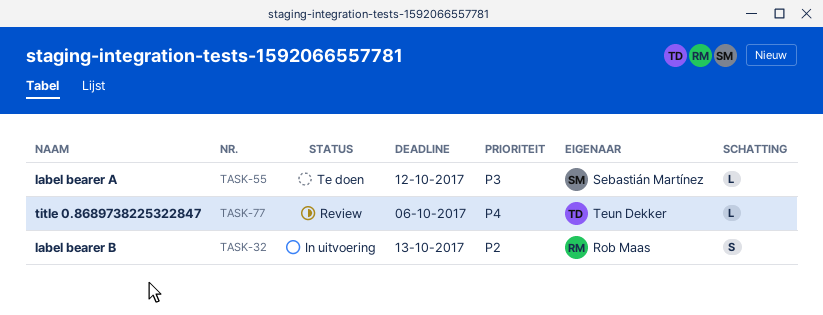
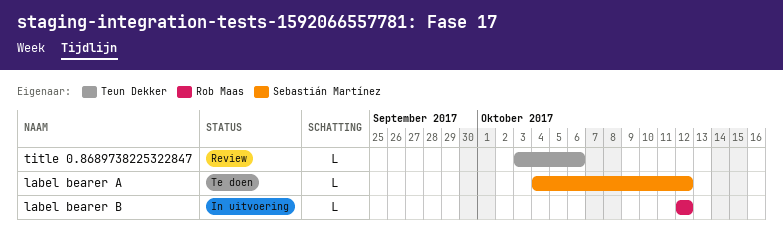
label bearer B, estimate: S -> L
label bearer B, due: Oct 13 -> Oct 12

